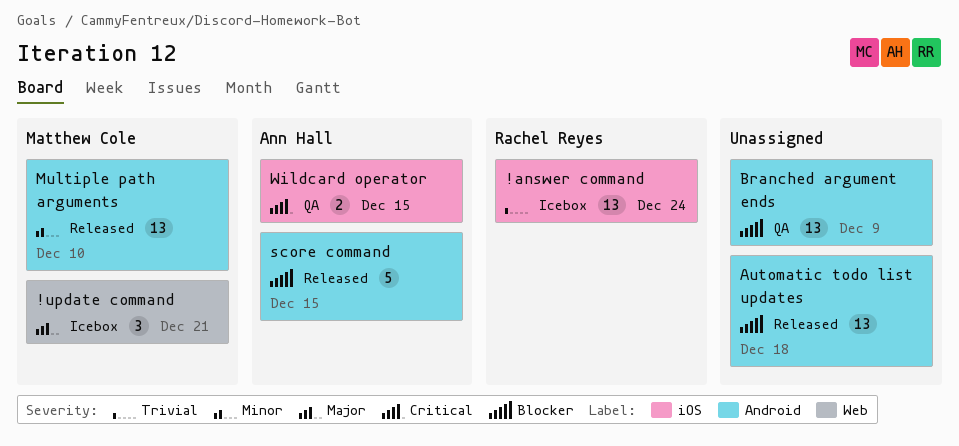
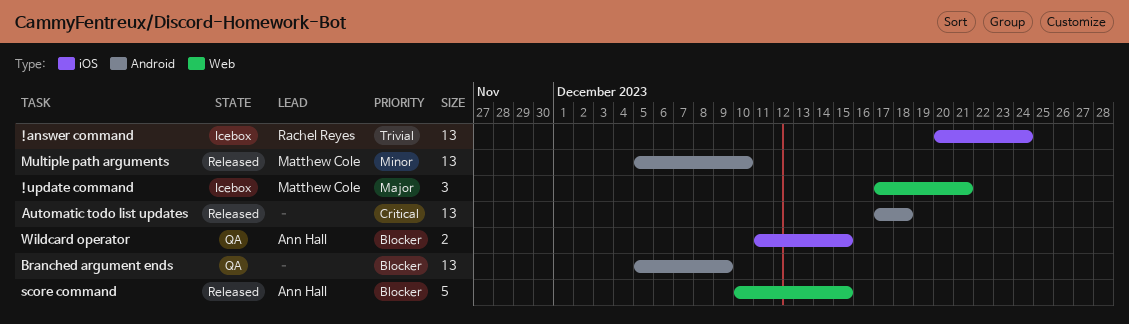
Automatic todo list updates, priority: Blocker -> Critical
score command, label: Android -> Web
Wildcard operator, priority: Critical -> Blocker

